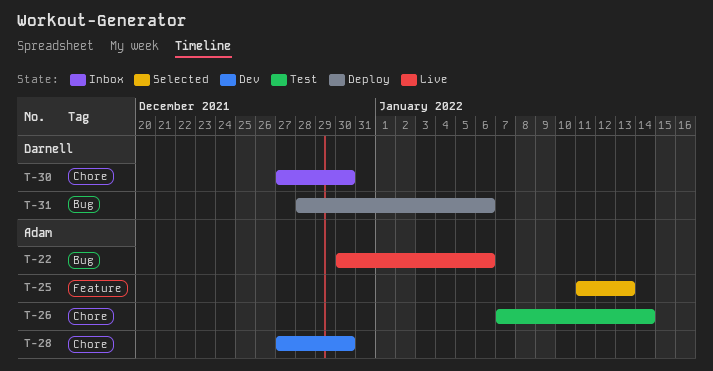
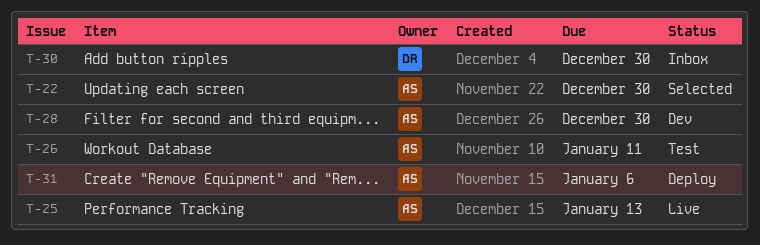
T-22, status: Live -> Selected
T-22, due: Jan 6 -> Dec 30
T-25, status: Selected -> Live
T-26, due: Jan 14 -> Jan 11
T-31, owner: Darnell -> Adam

